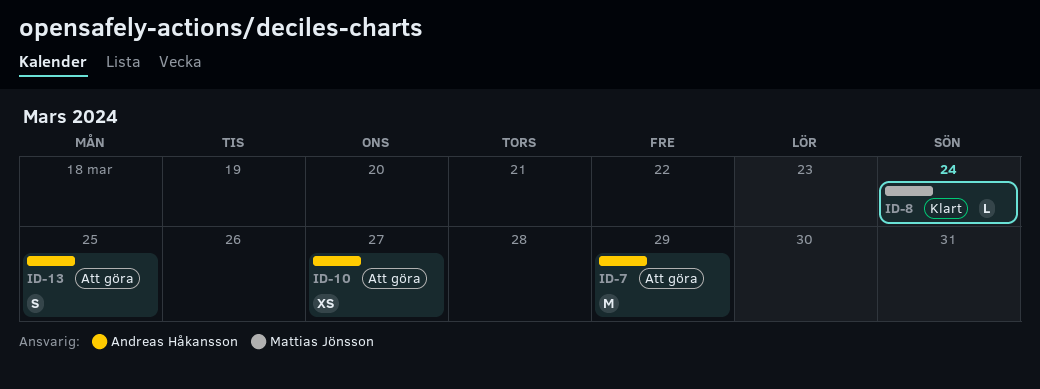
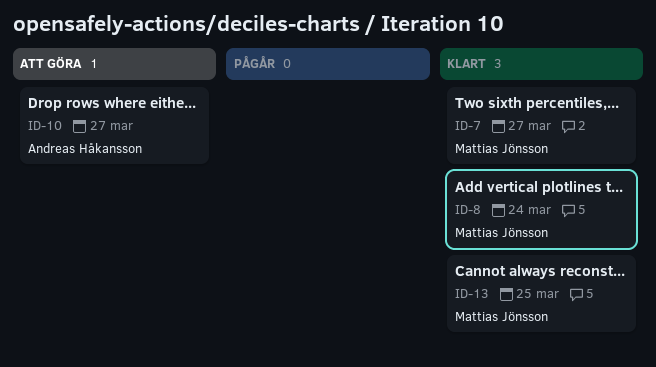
ID-7, status: Att göra -> Klart
ID-7, owner: Andreas Håkansson -> Mattias Jönsson
ID-7, due: Mar 29 -> Mar 27
ID-13, status: Att göra -> Klart
ID-13, owner: Andreas Håkansson -> Mattias Jönsson

